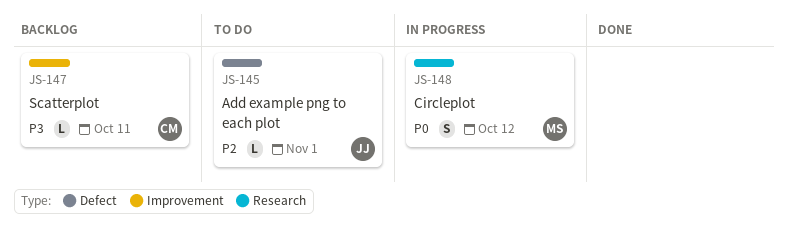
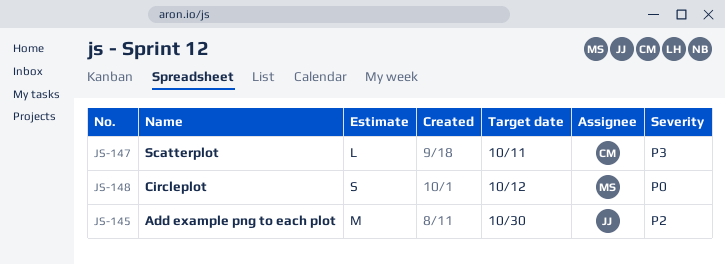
JS-145, estimate: L -> M
JS-145, due: Nov 1 -> Oct 30

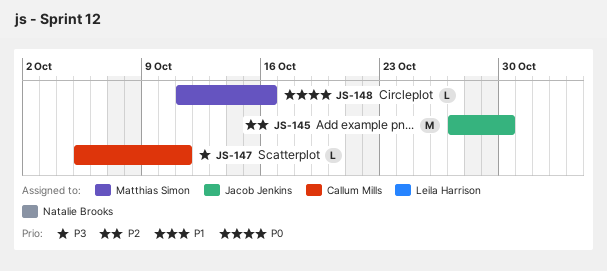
JS-148, estimate: S -> L
JS-148, due: Oct 12 -> Oct 16

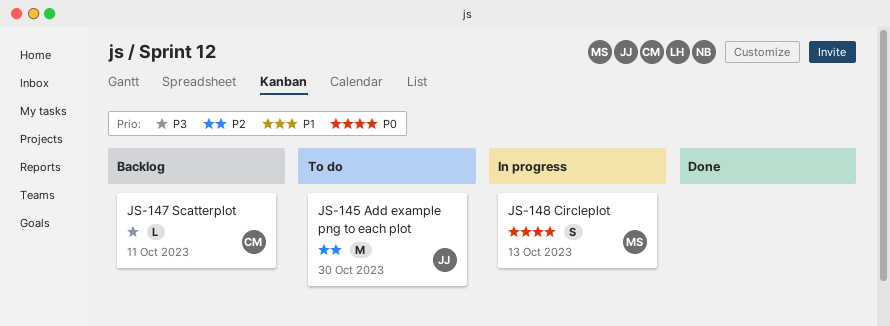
JS-148, estimate: L -> S
JS-148, due: Oct 16 -> Oct 13

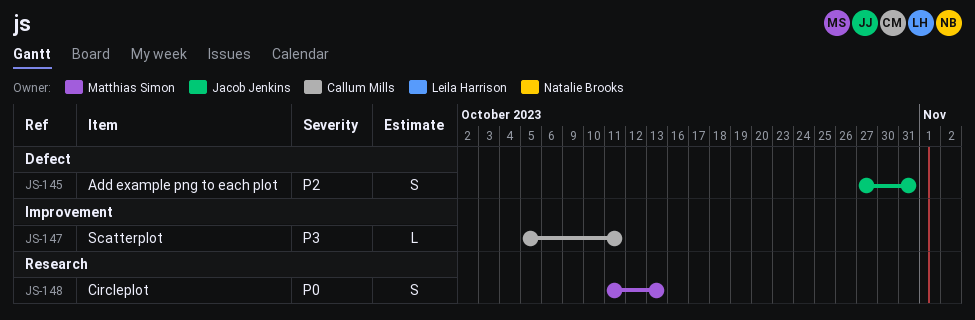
JS-145, estimate: M -> S
JS-145, due: Oct 30 -> Oct 31

